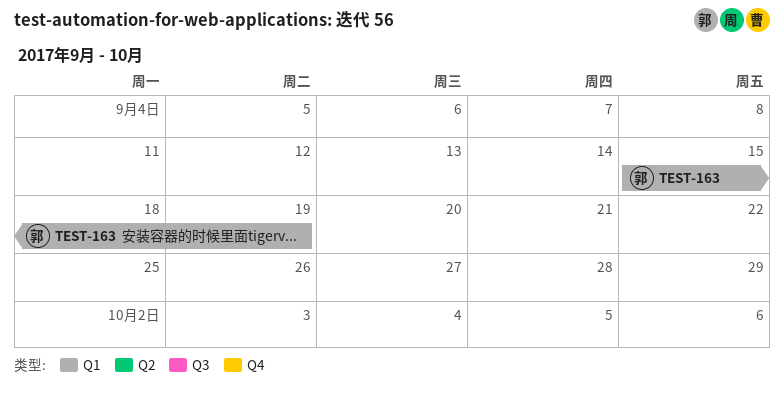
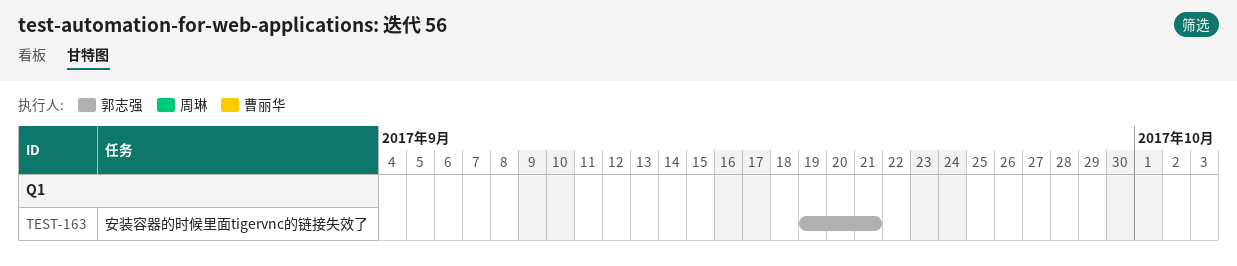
TEST-163, start: Sep 15 -> Sep 19
TEST-163, due: Sep 19 -> Sep 21

